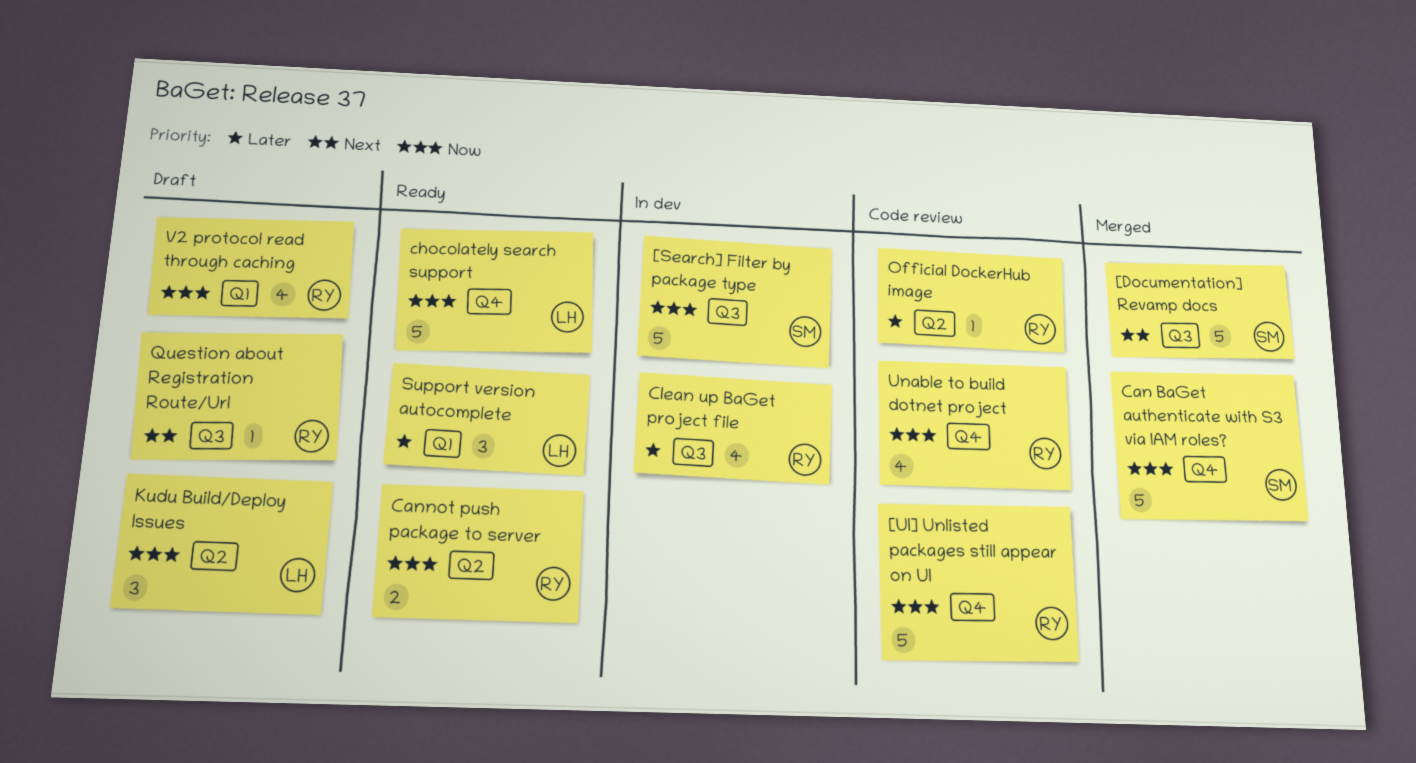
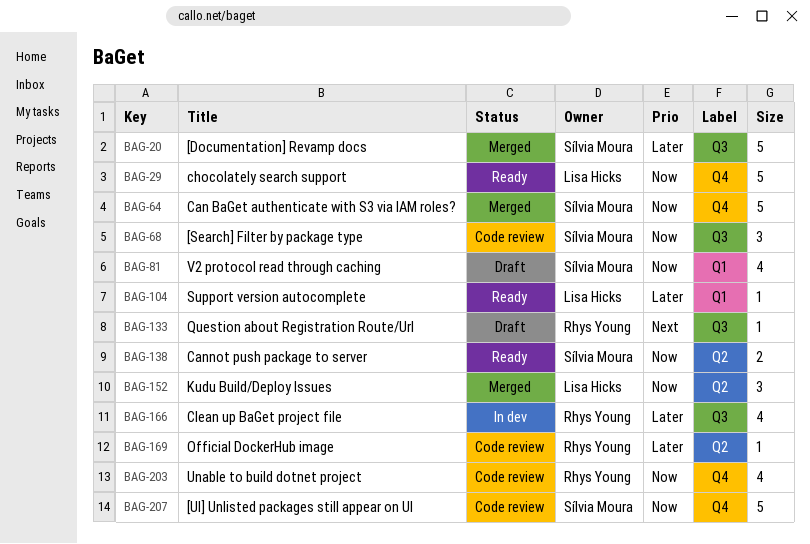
[Documentation] Revamp docs, priority: Next -> Later
[Search] Filter by package type, status: In dev -> Code review
[Search] Filter by package type, estimate: 5 -> 3
[UI] Unlisted packages still appear on UI, owner: Rhys Young -> Sílvia Moura
Cannot push package to server, owner: Rhys Young -> Sílvia Moura
Kudu Build/Deploy Issues, status: Draft -> Merged
Support version autocomplete, estimate: 3 -> 1
V2 protocol read through caching, owner: Rhys Young -> Sílvia Moura

